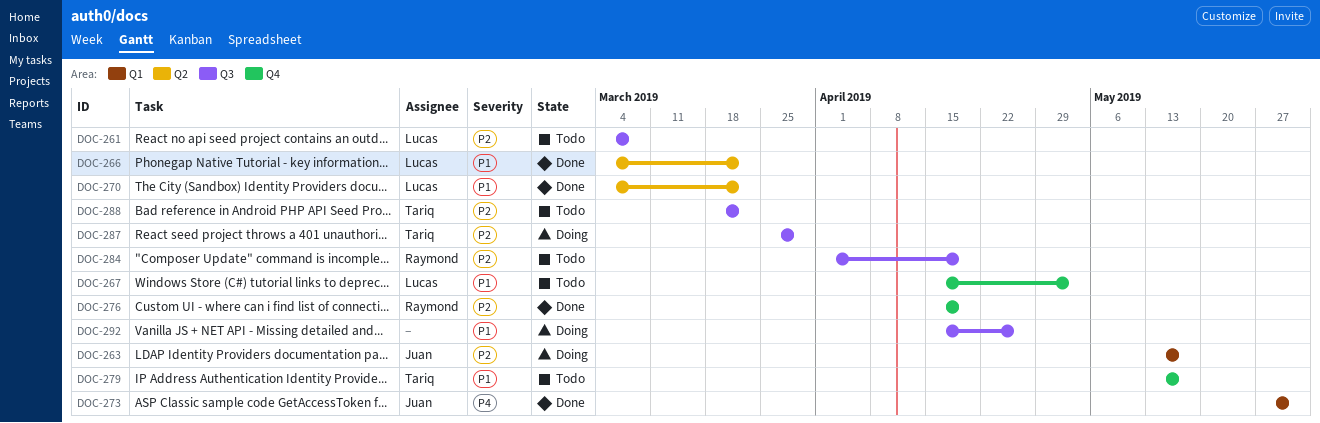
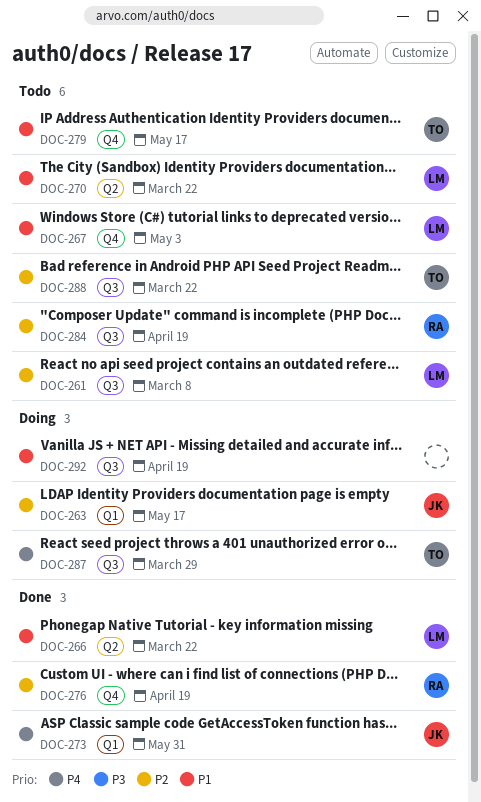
DOC-270, status: Done -> Todo
DOC-287, priority: P2 -> P4
DOC-292, due: Apr 26 -> Apr 19

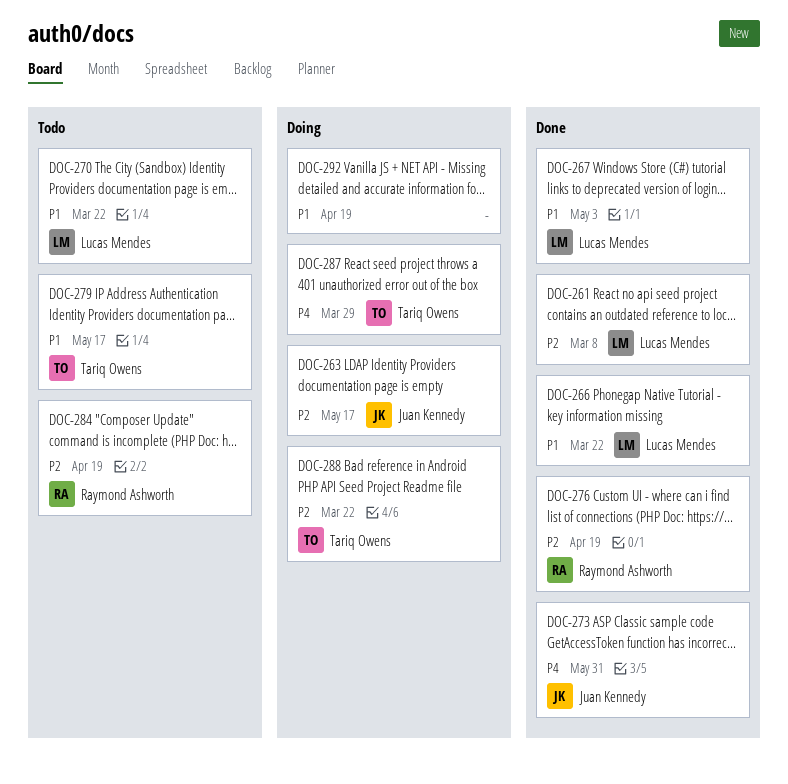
DOC-261, status: Todo -> Done
DOC-267, status: Todo -> Done
DOC-288, status: Todo -> Doing

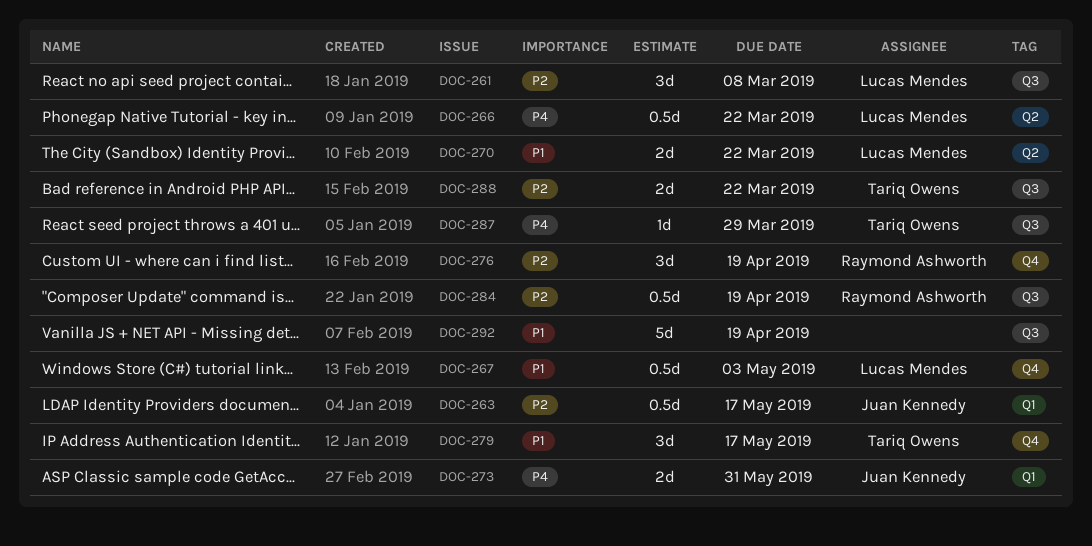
DOC-266, priority: P1 -> P4

